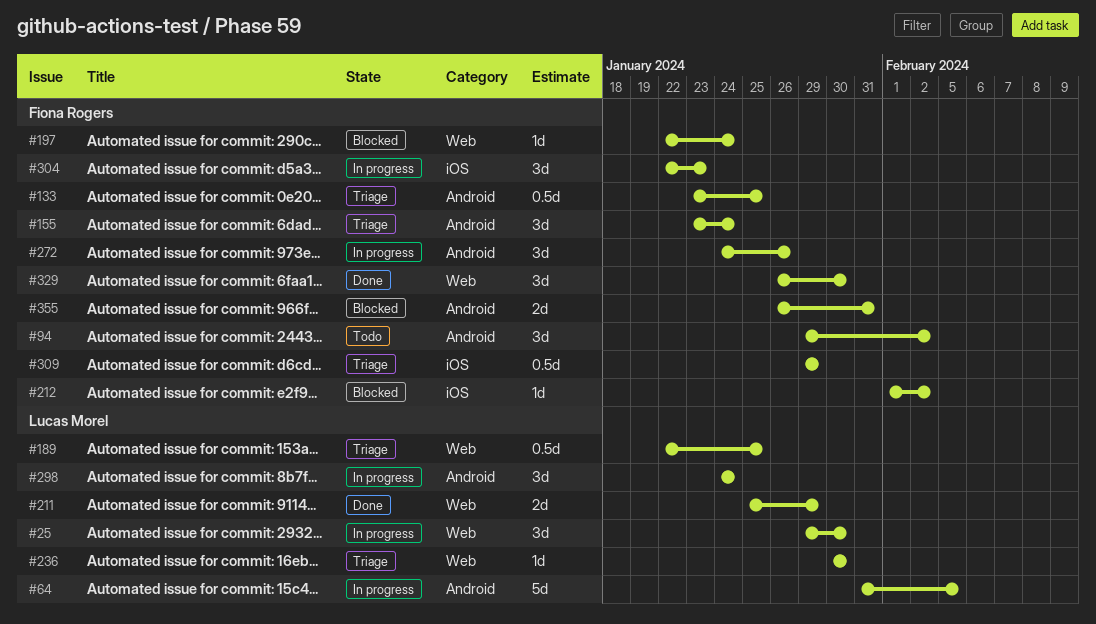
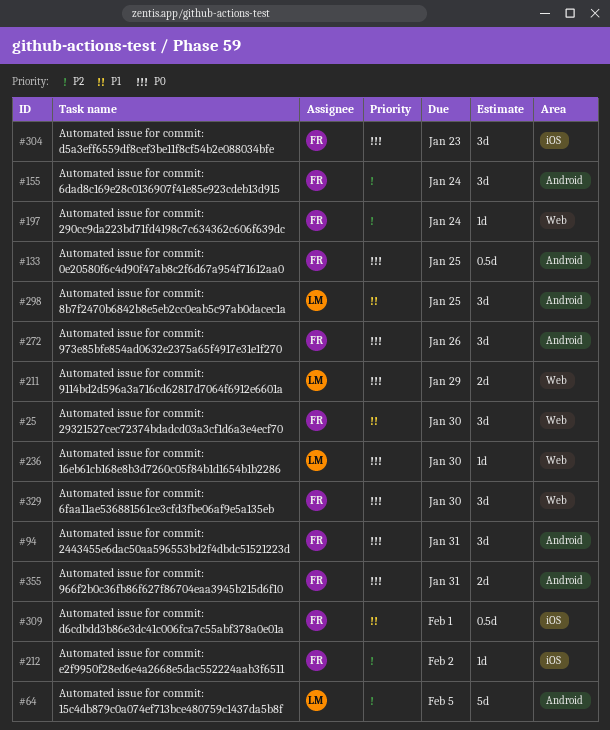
#25, owner: Lucas Morel -> Fiona Rogers
#94, due: Feb 2 -> Jan 31
#189: present -> none
#298, due: Jan 24 -> Jan 25
#309, due: Jan 29 -> Feb 1

